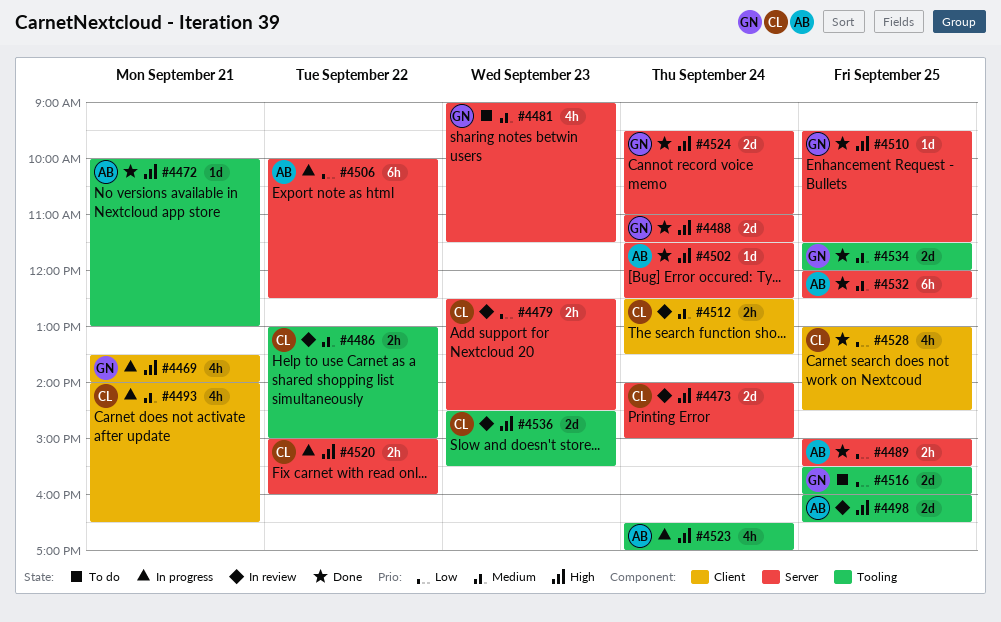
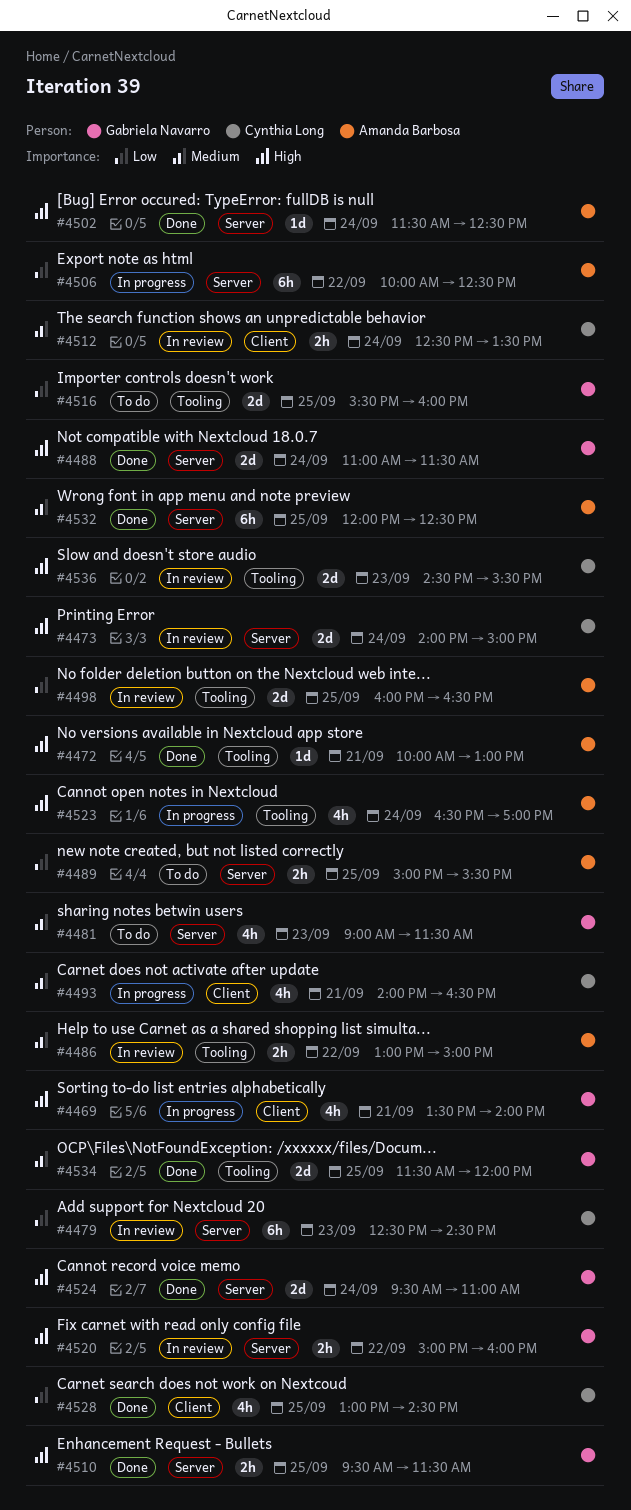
#4479, estimate: 2h -> 6h
#4486, owner: Cynthia Long -> Amanda Barbosa
#4489, status: Done -> To do
#4498, priority: High -> Low
#4510, estimate: 1d -> 2h
#4520, status: In progress -> In review
#4520, owner: Cynthia Long -> Gabriela Navarro

